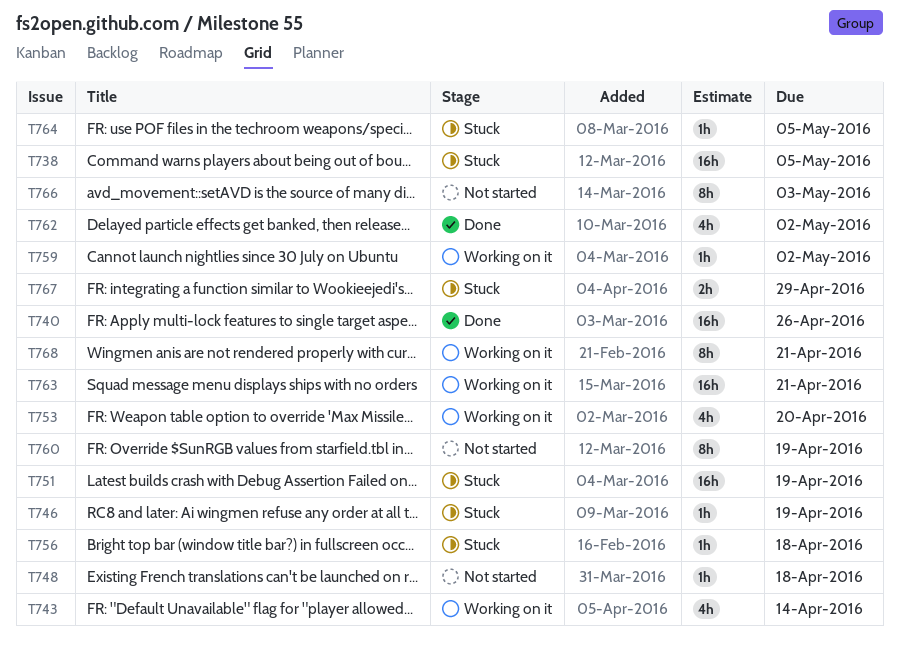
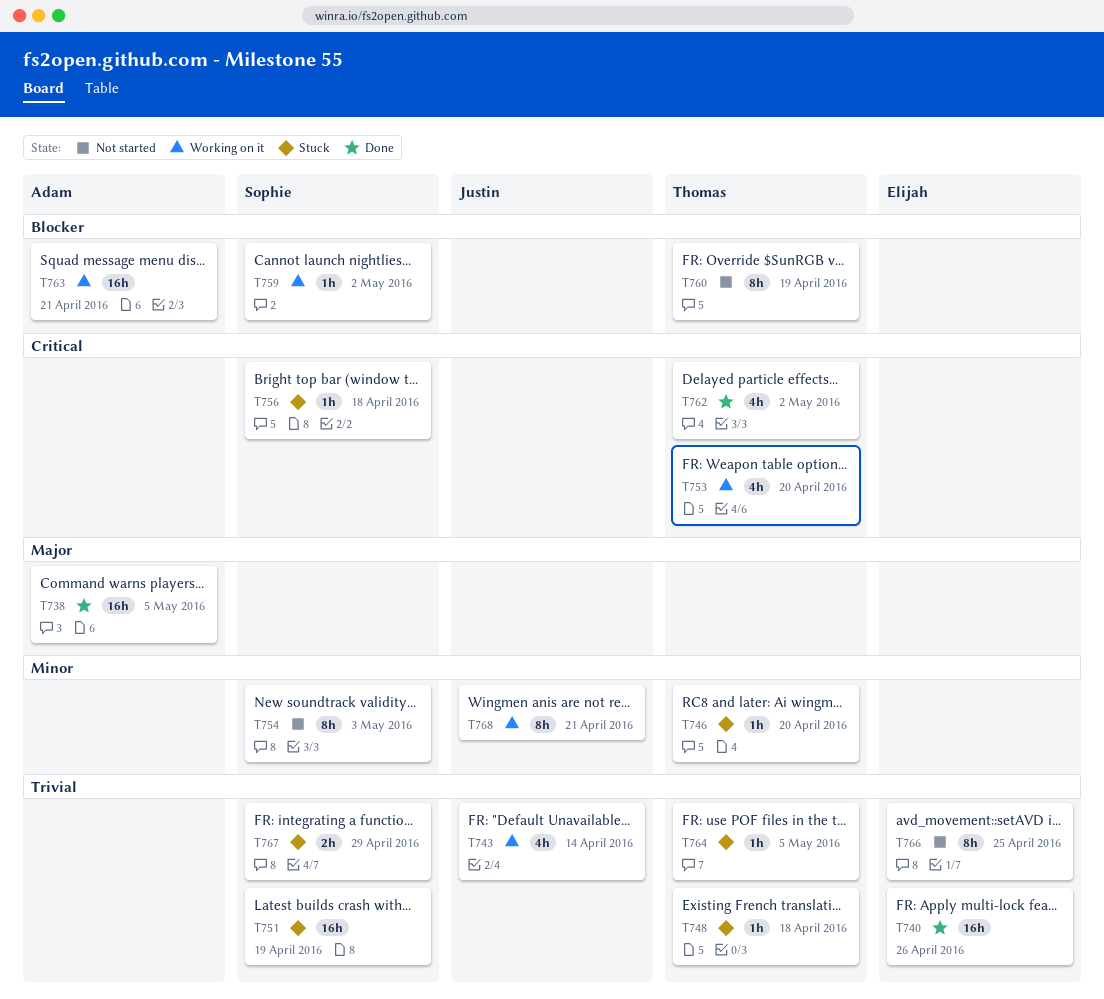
T738, status: Stuck -> Done
T746, due: Apr 19 -> Apr 20
T748, status: Not started -> Stuck
T754: none -> present
T766, due: May 3 -> Apr 25

